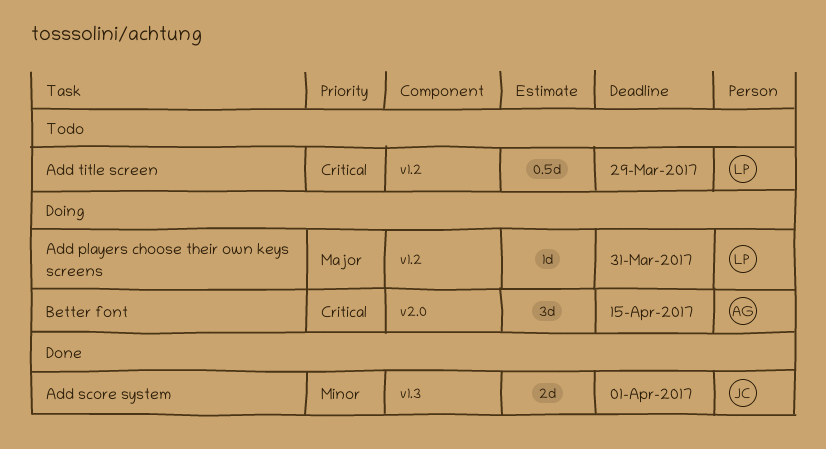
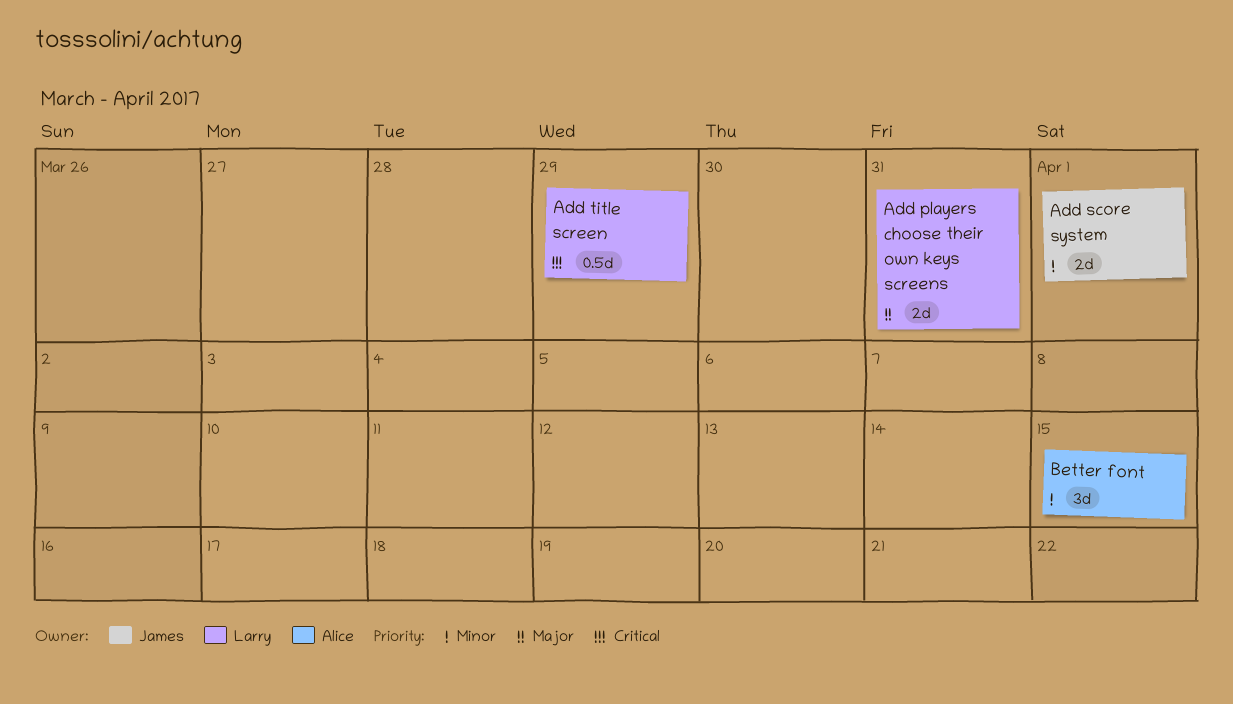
Add players choose their own keys screens, estimate: 1d -> 2d
Better font, priority: Critical -> Minor

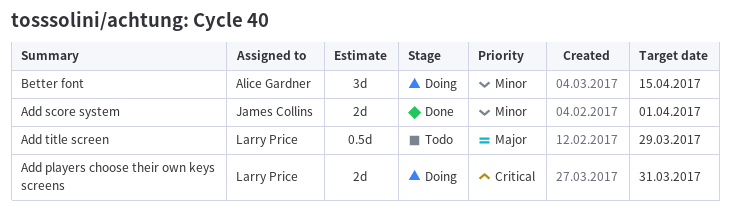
Add players choose their own keys screens, priority: Major -> Critical
Add title screen, priority: Critical -> Major

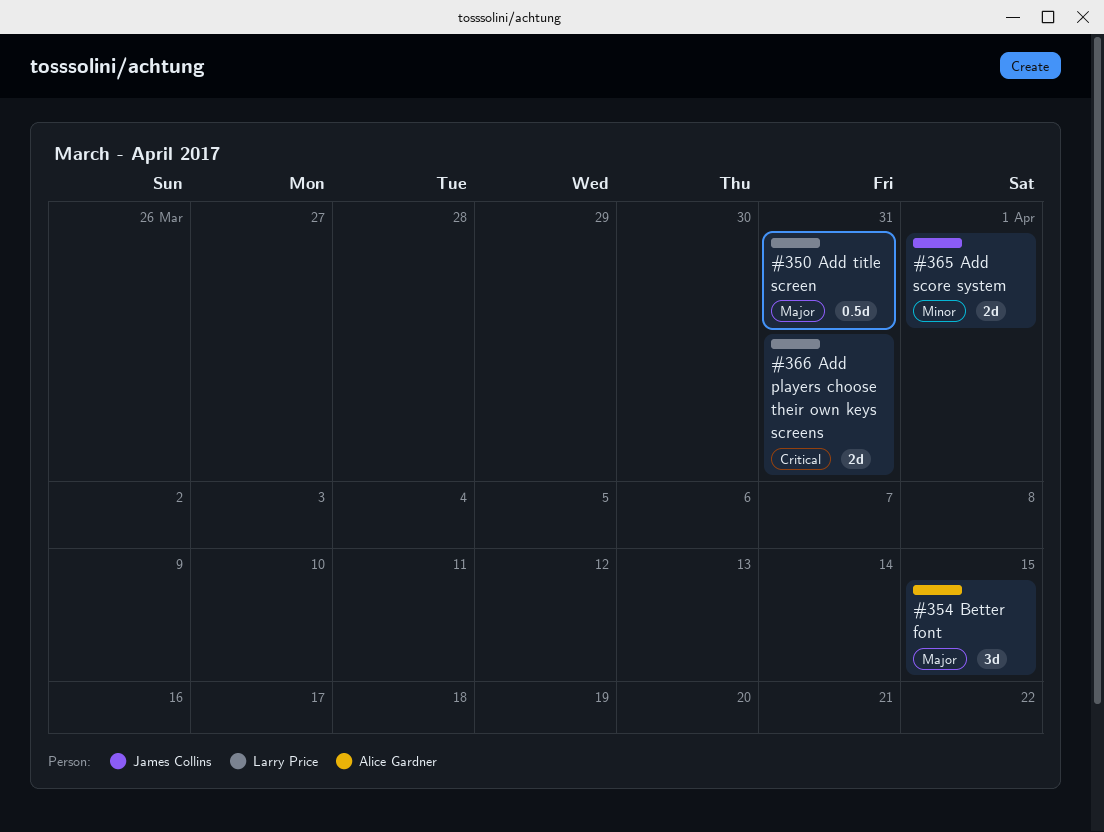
Add title screen, due: Mar 29 -> Mar 31
Better font, priority: Minor -> Major

